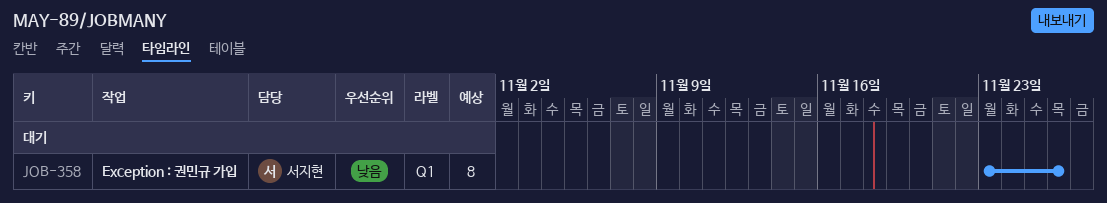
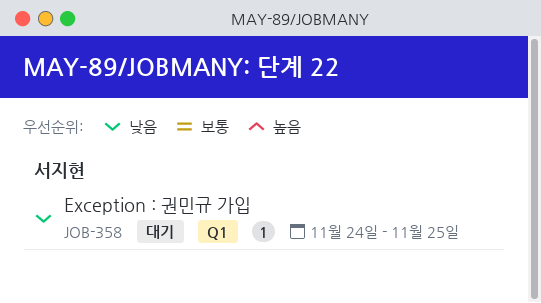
JOB-358, estimate: 8 -> 1
JOB-358, start: Nov 23 -> Nov 24
JOB-358, due: Nov 26 -> Nov 25

